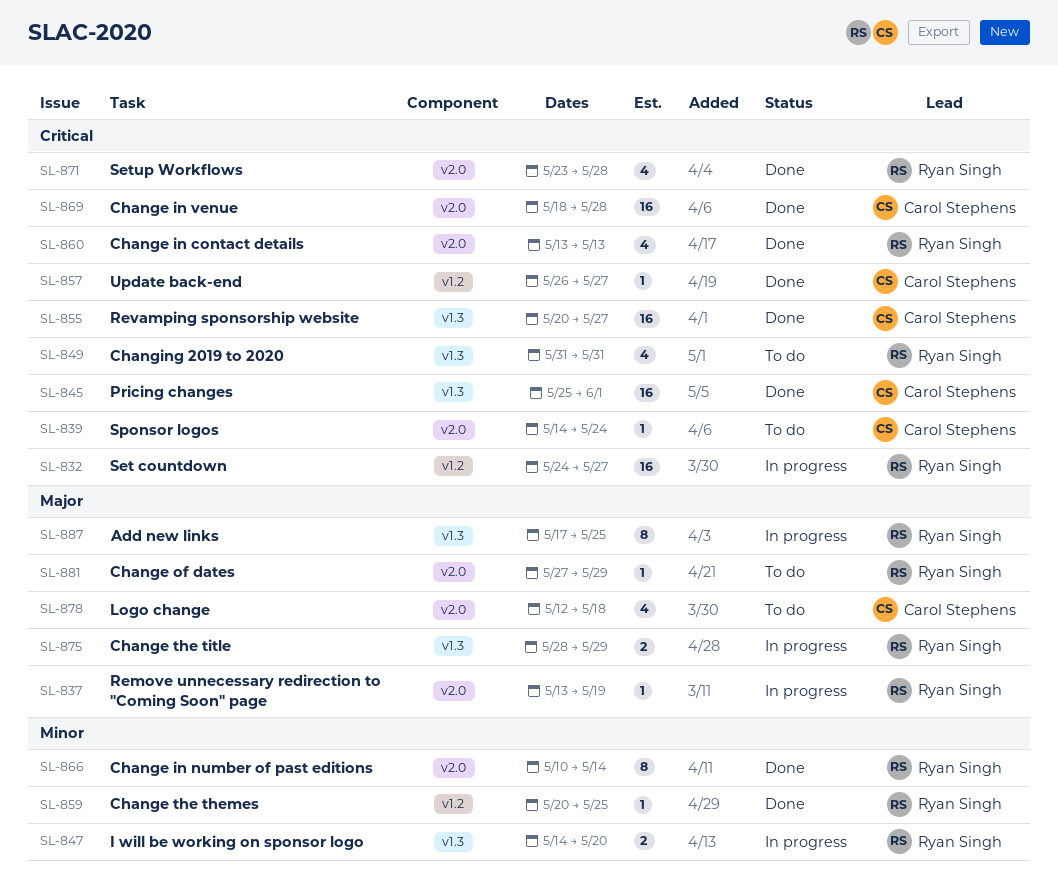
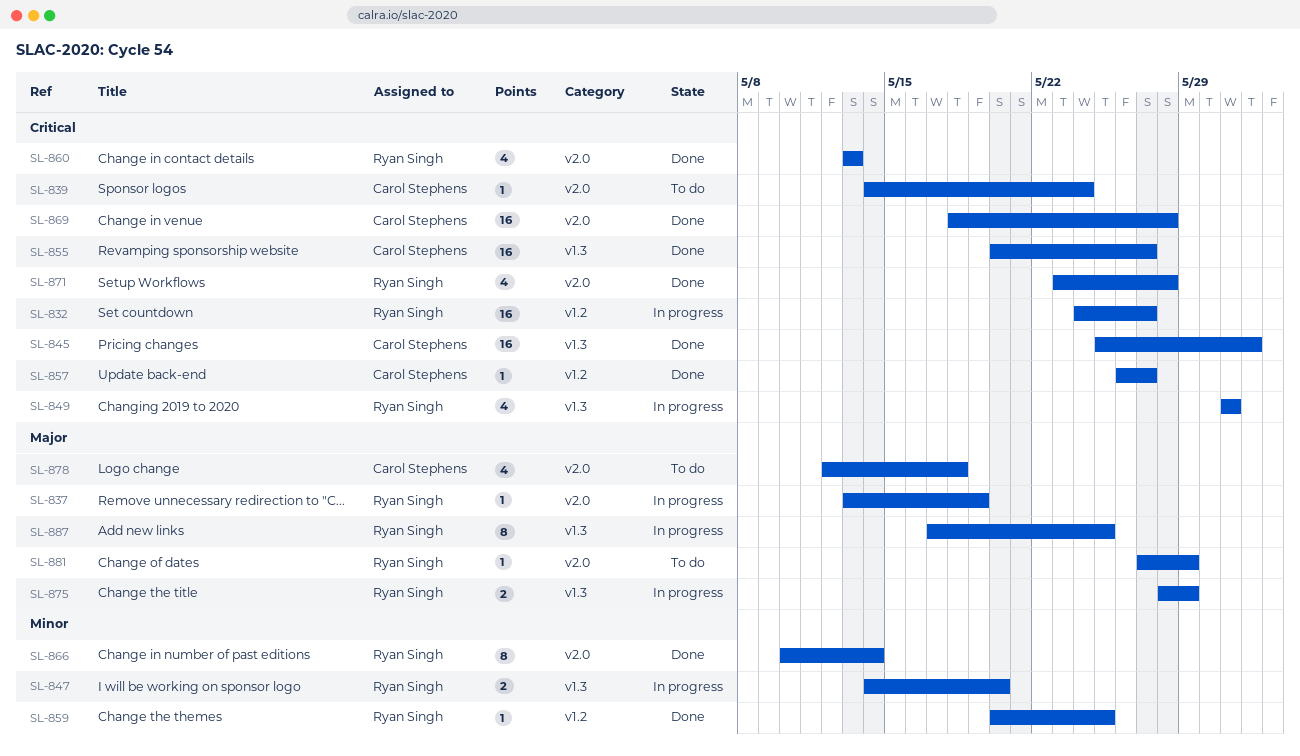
SL-849, status: To do -> In progress

